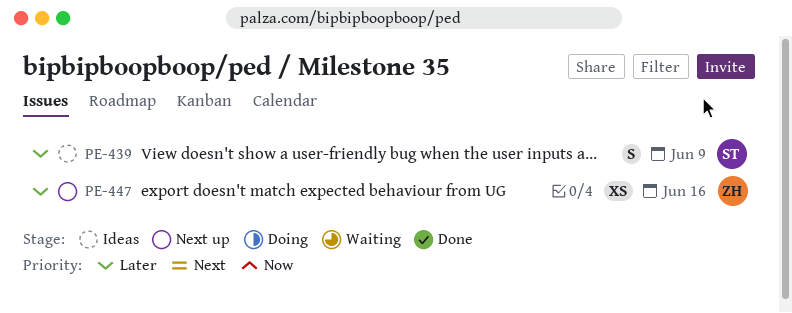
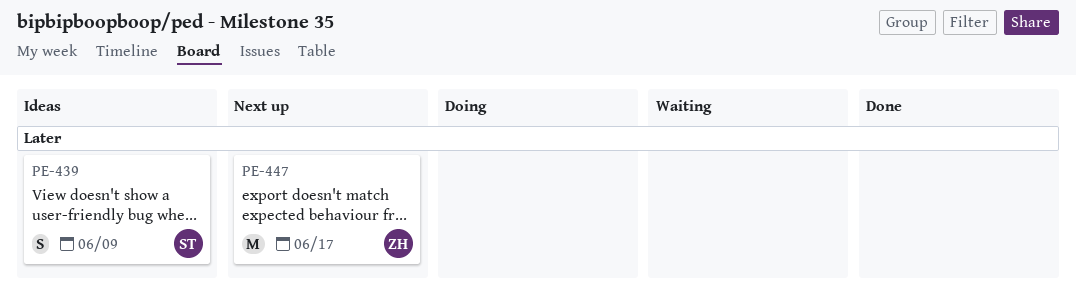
PE-447, estimate: XS -> M
PE-447, due: Jun 16 -> Jun 17

